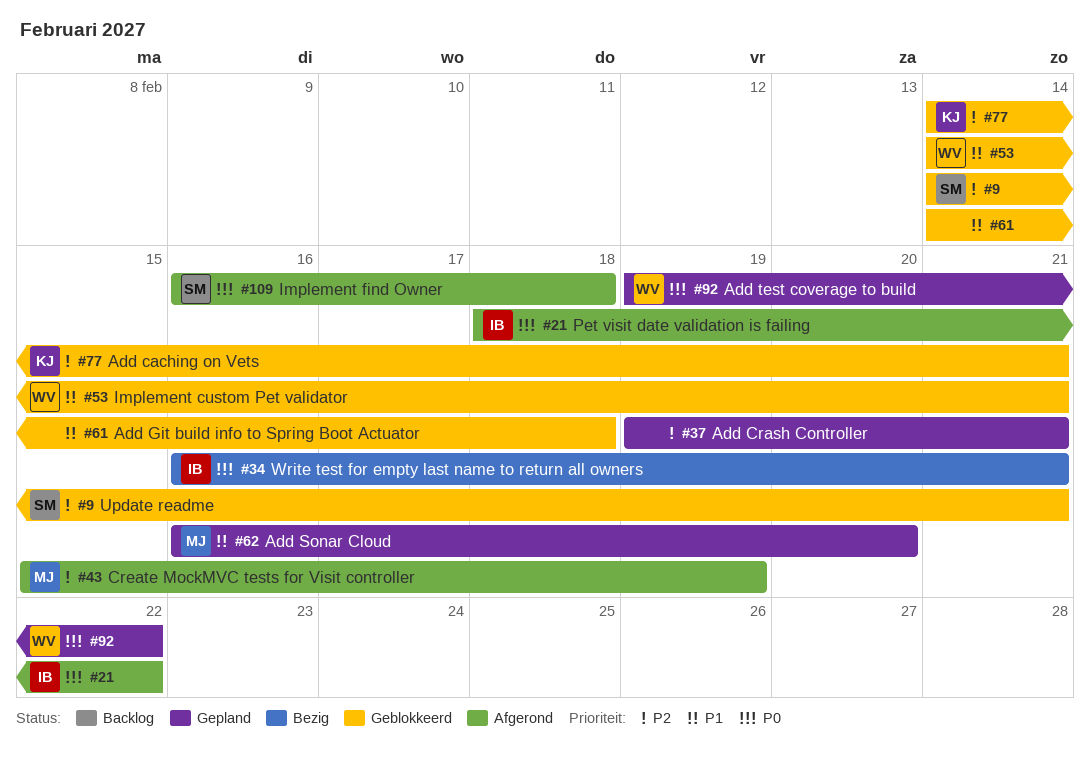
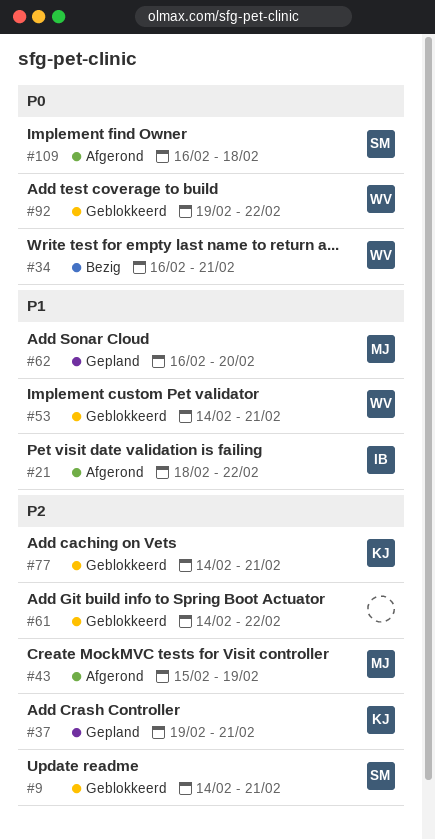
#21, priority: P0 -> P1
#34, owner: IB -> WV
#37, owner: none -> KJ
#61, priority: P1 -> P2
#61, due: Feb 18 -> Feb 22
#92, status: Gepland -> Geblokkeerd

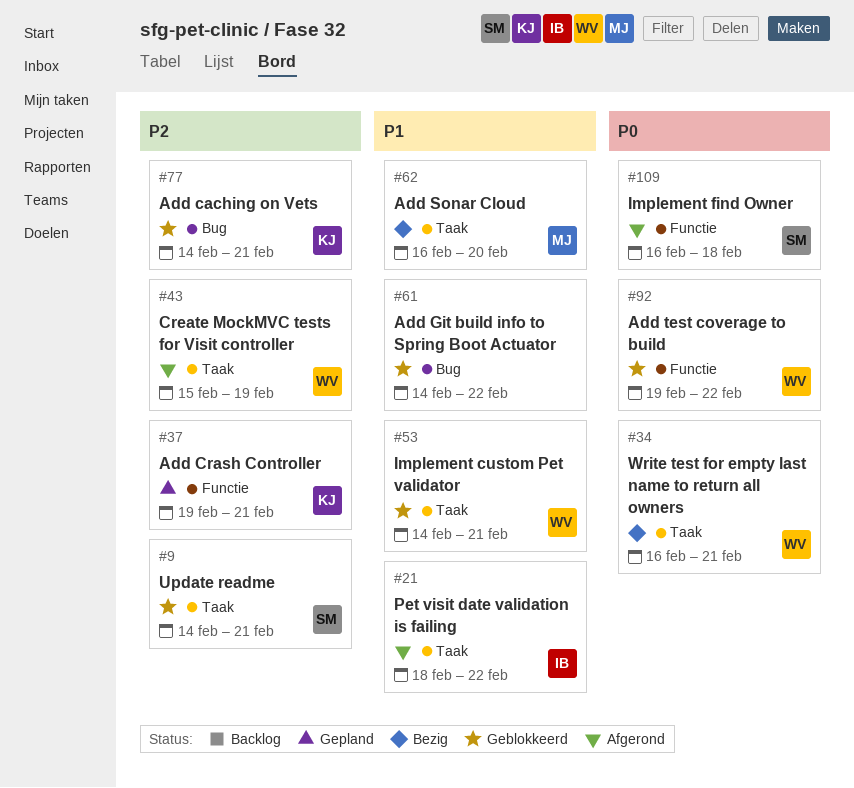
#43, owner: MJ -> WV
#61, priority: P2 -> P1
#62, status: Gepland -> Bezig

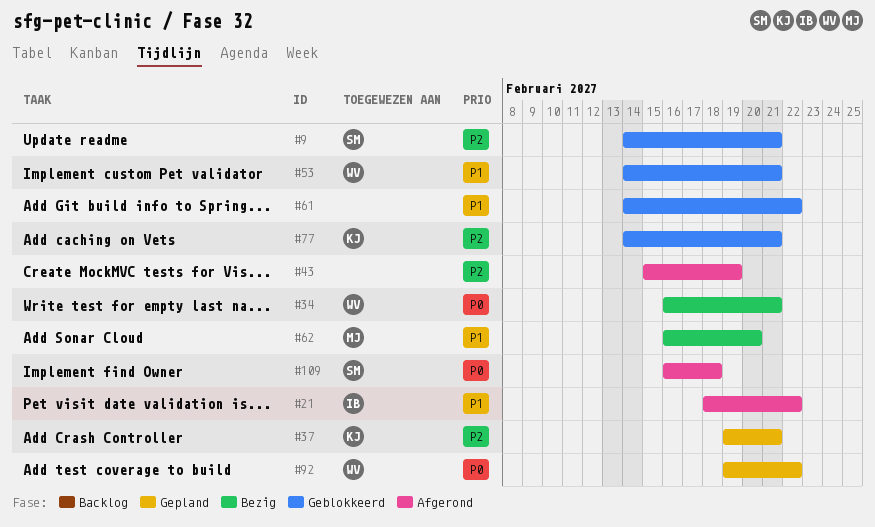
#43, owner: WV -> none
#92, status: Geblokkeerd -> Gepland

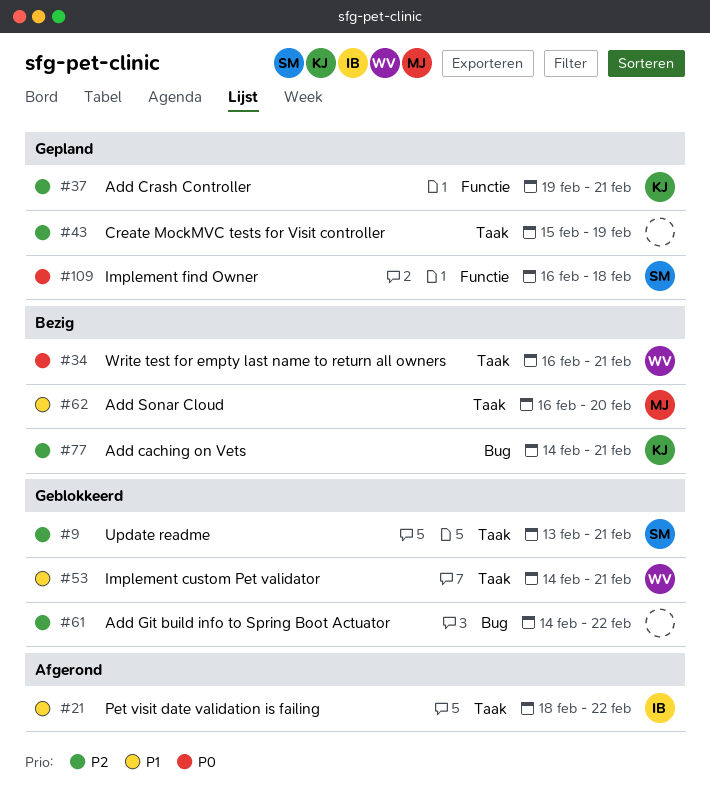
#9, start: Feb 14 -> Feb 13
#43, status: Afgerond -> Gepland
#61, priority: P1 -> P2
#77, status: Geblokkeerd -> Bezig
#92: present -> none
#109, status: Afgerond -> Gepland

